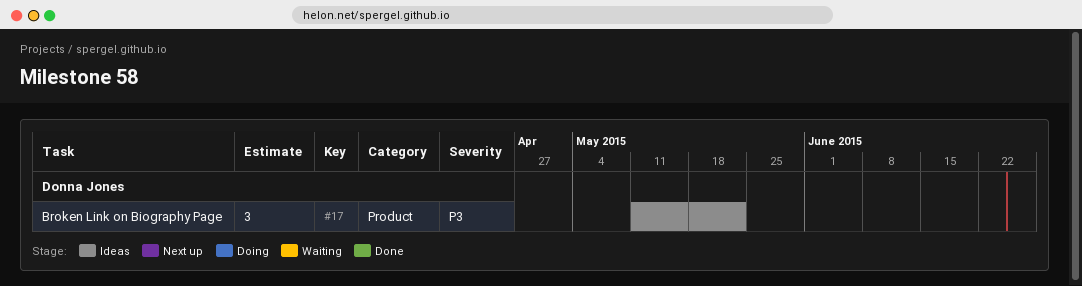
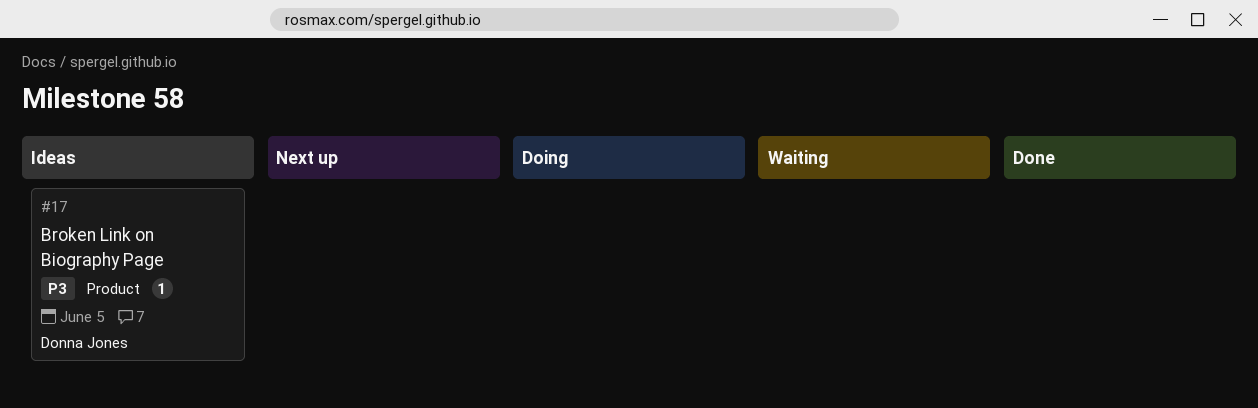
#17, estimate: 3 -> 1
#17, due: May 22 -> Jun 5

